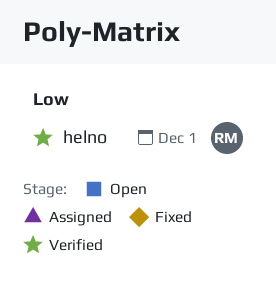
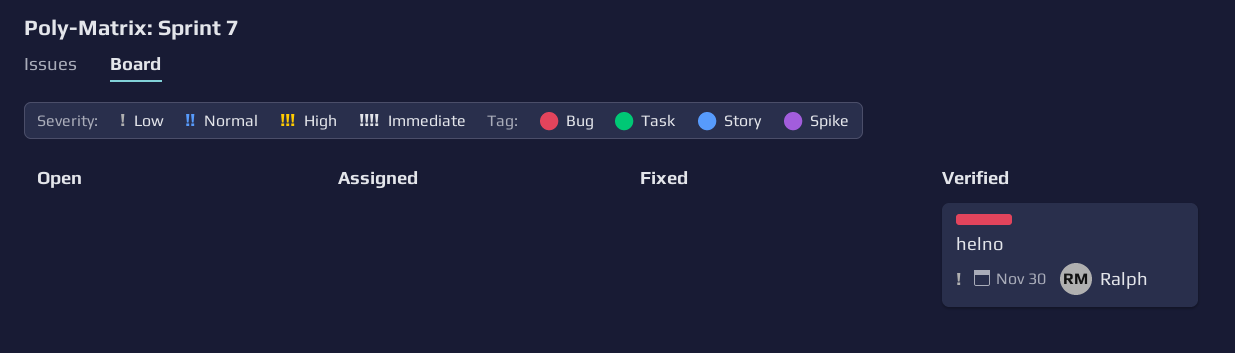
helno, due: Dec 1 -> Nov 30

